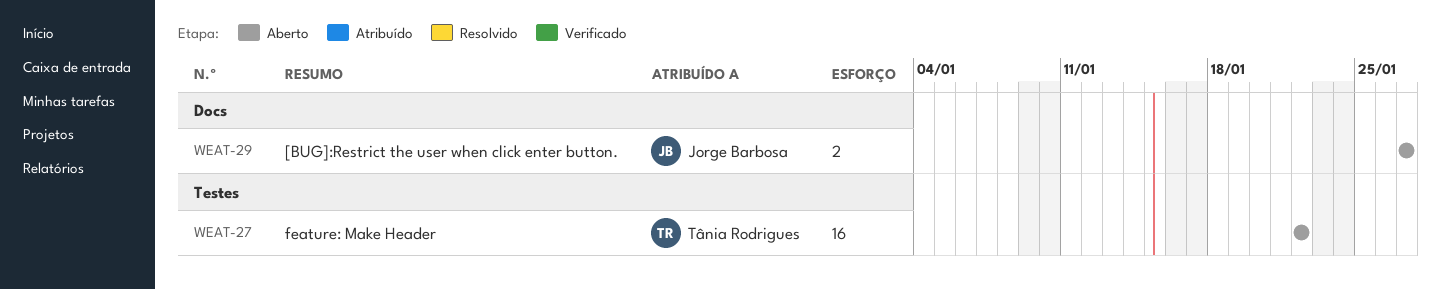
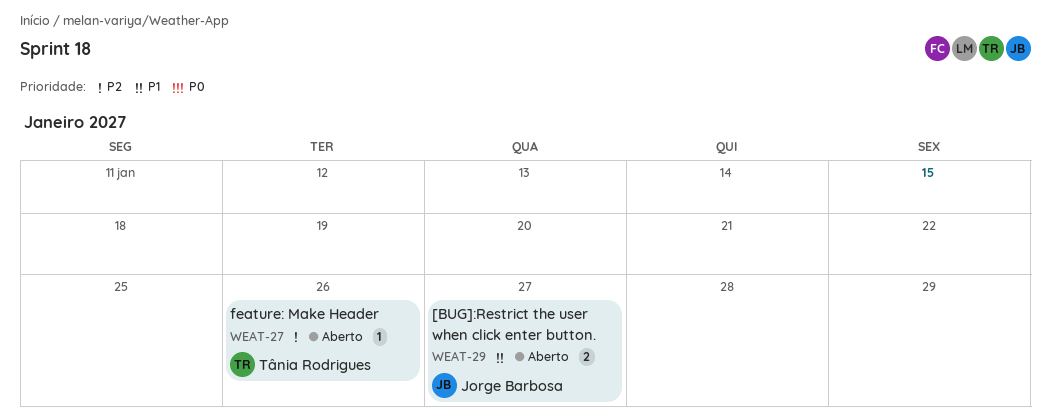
WEAT-27, estimate: 16 -> 1
WEAT-27, due: Jan 22 -> Jan 26

